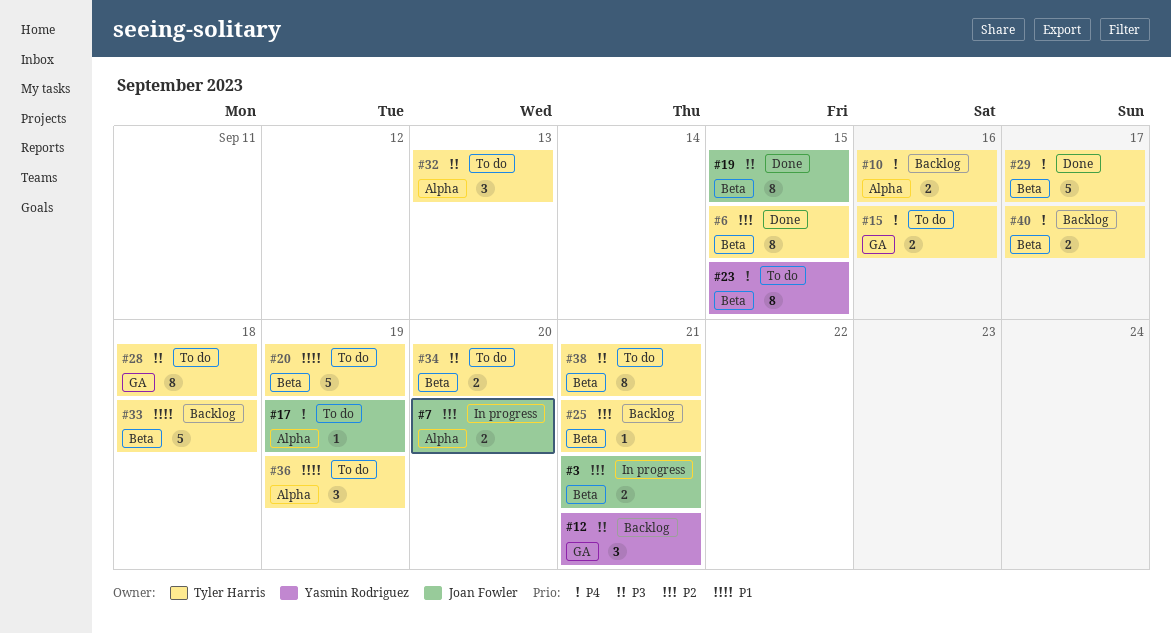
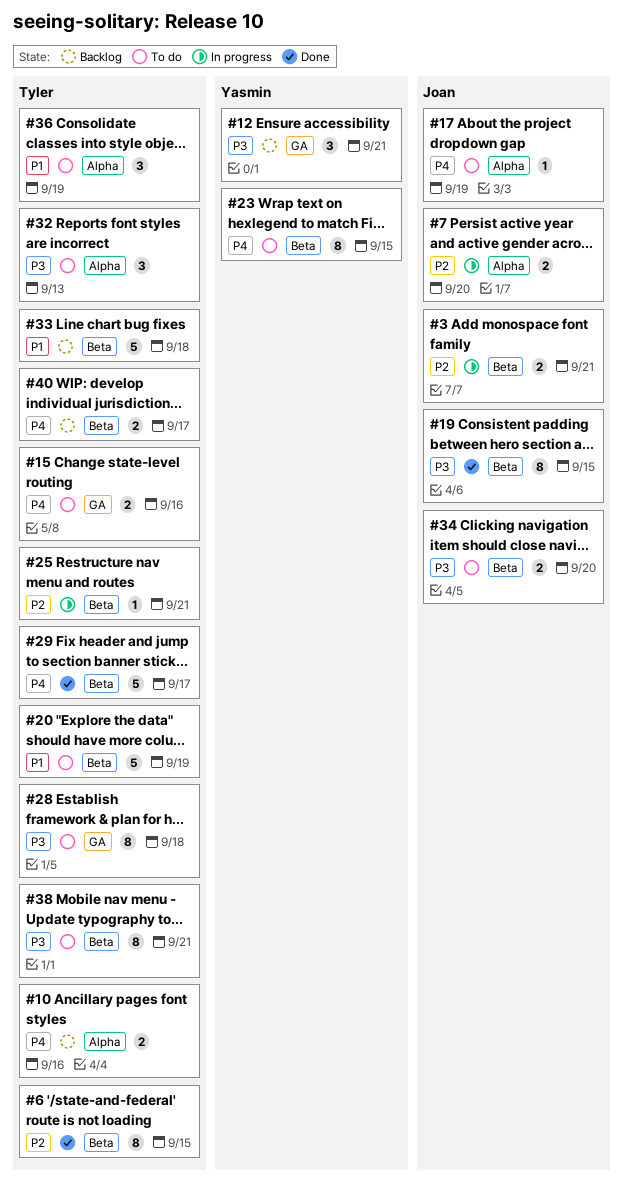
#25, status: Backlog -> In progress
#34, owner: Tyler Harris -> Joan Fowler

